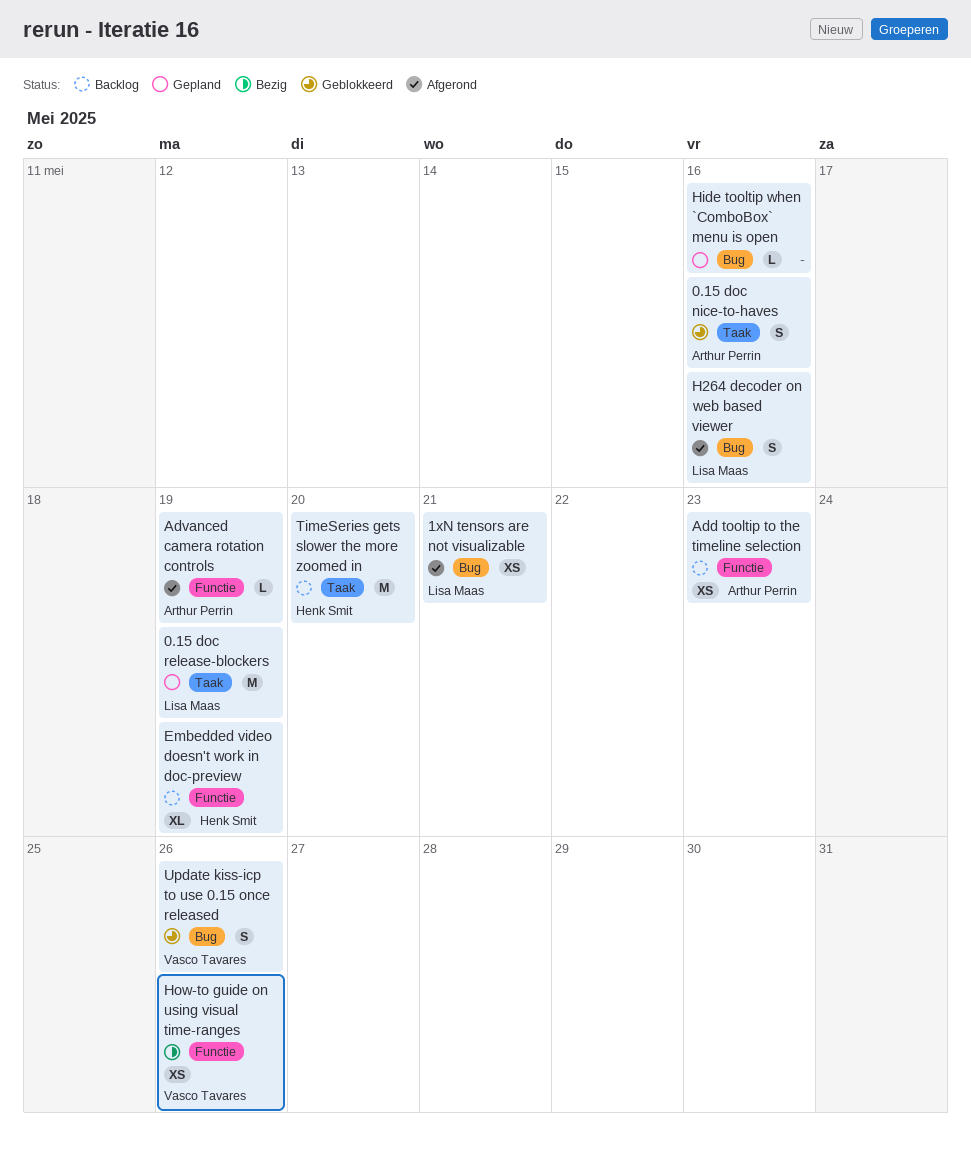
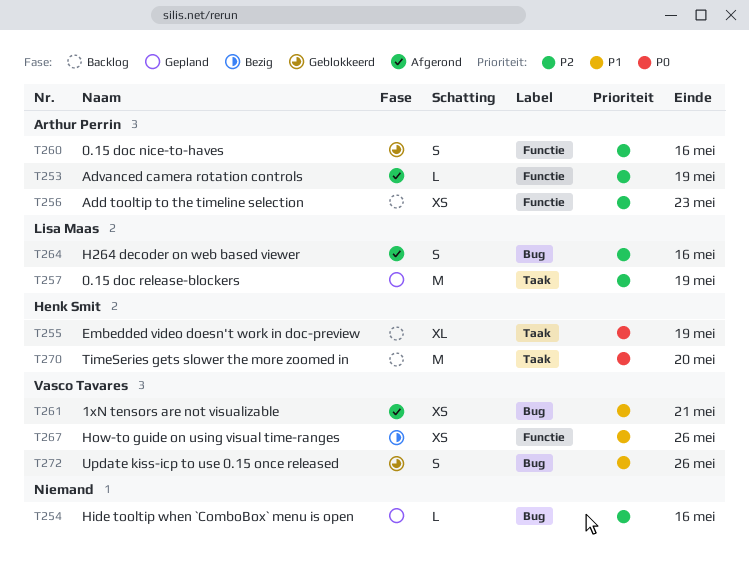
0.15 doc nice-to-haves, label: Taak -> Functie
1xN tensors are not visualizable, owner: Lisa Maas -> Vasco Tavares
Embedded video doesn't work in doc-preview, label: Functie -> Taak

